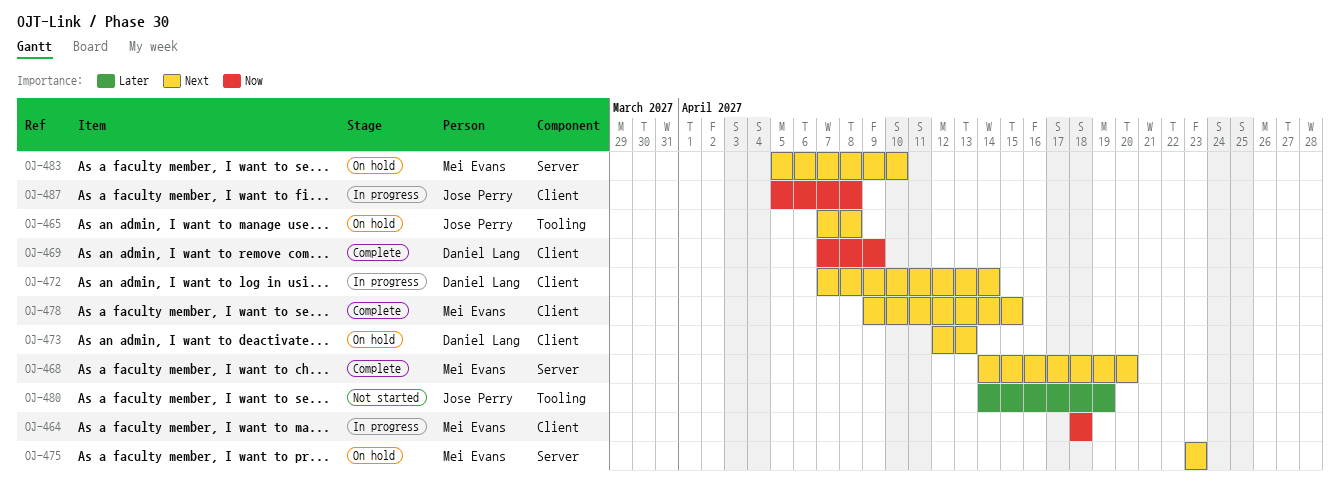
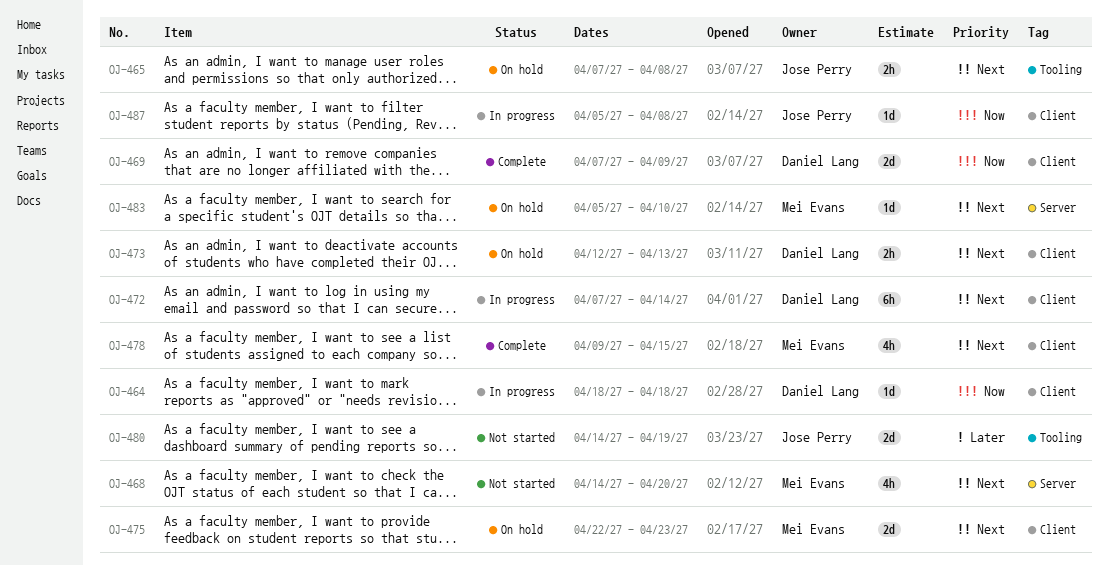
OJ-464, owner: Mei Evans -> Daniel Lang
OJ-468, status: Complete -> Not started
OJ-475, label: Server -> Client
OJ-475, start: Apr 23 -> Apr 22

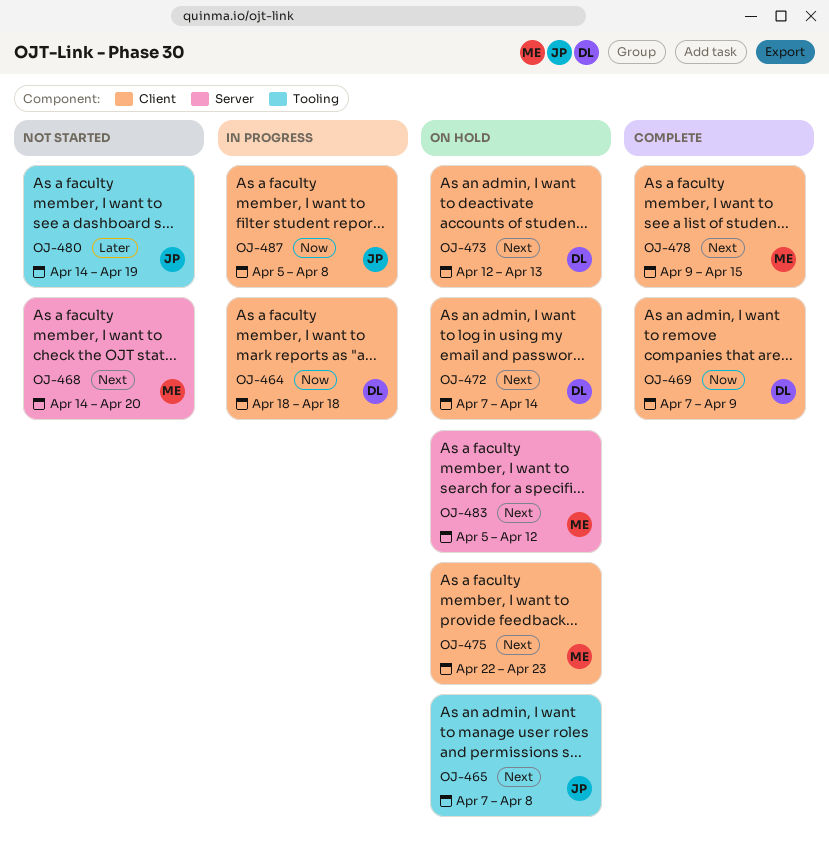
OJ-472, status: In progress -> On hold
OJ-483, due: Apr 10 -> Apr 12

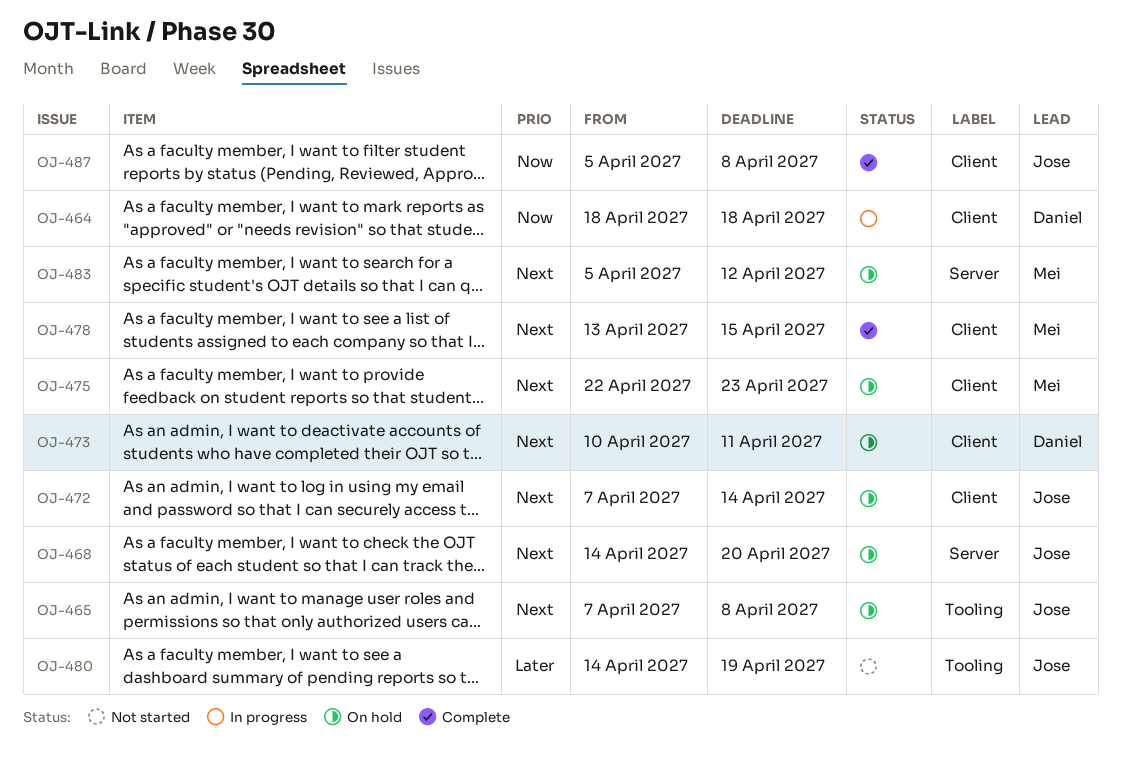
OJ-468, status: Not started -> On hold
OJ-468, owner: Mei -> Jose
OJ-469: present -> none
OJ-472, owner: Daniel -> Jose
OJ-473, start: Apr 12 -> Apr 10
OJ-473, due: Apr 13 -> Apr 11
OJ-478, start: Apr 9 -> Apr 13
OJ-487, status: In progress -> Complete

